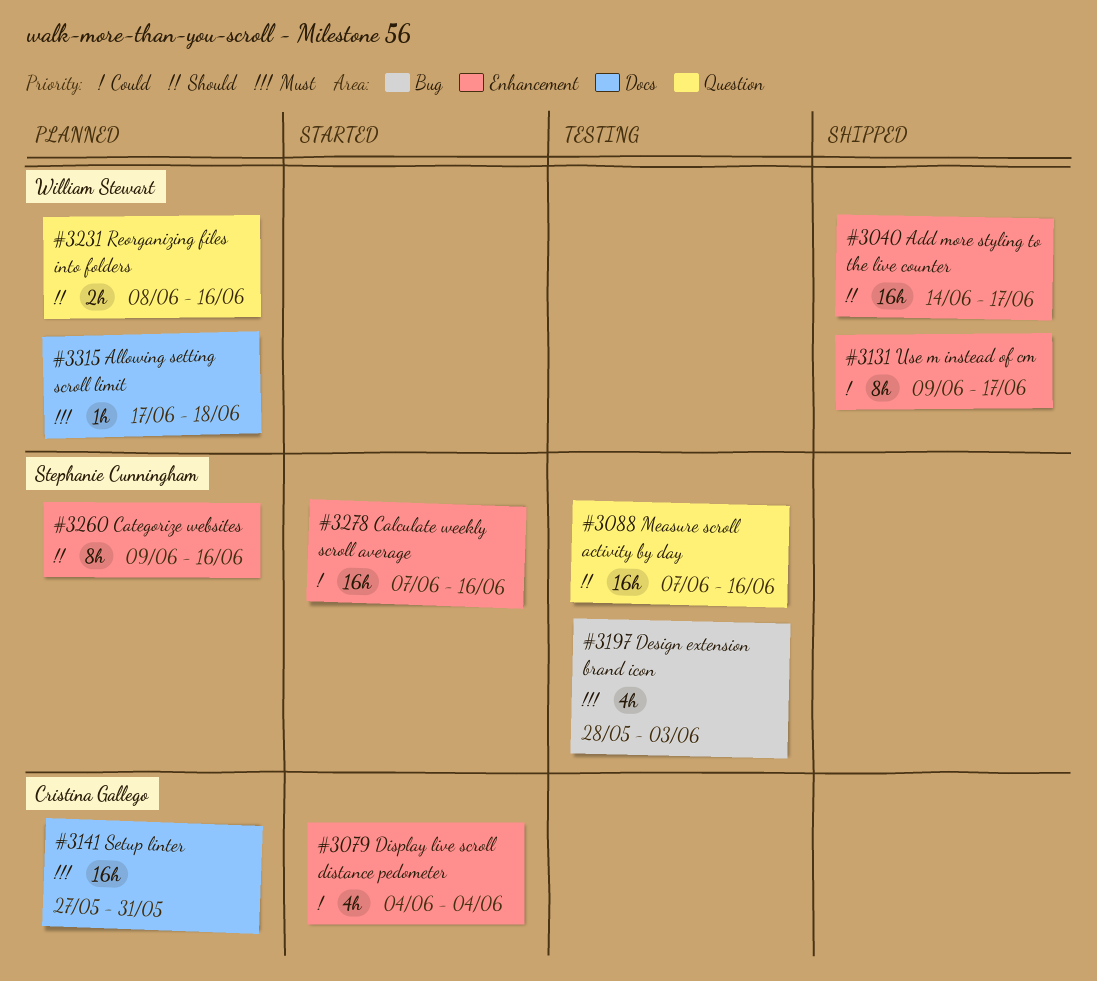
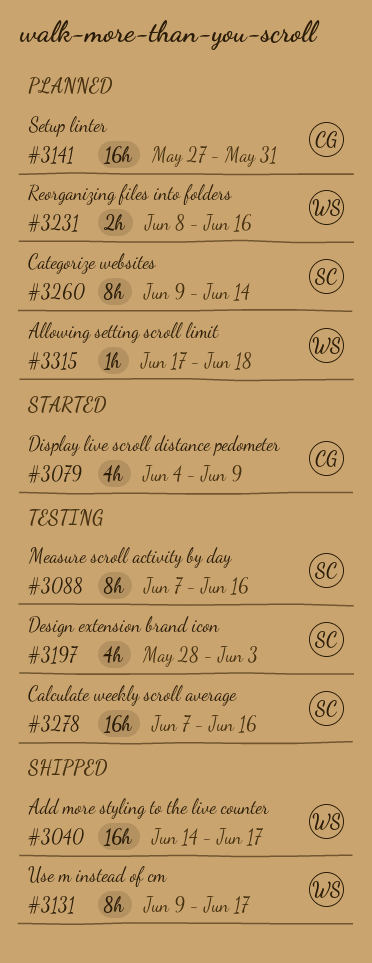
#3079, due: Jun 4 -> Jun 9
#3088, estimate: 16h -> 8h
#3260, due: Jun 16 -> Jun 14
#3278, status: Started -> Testing

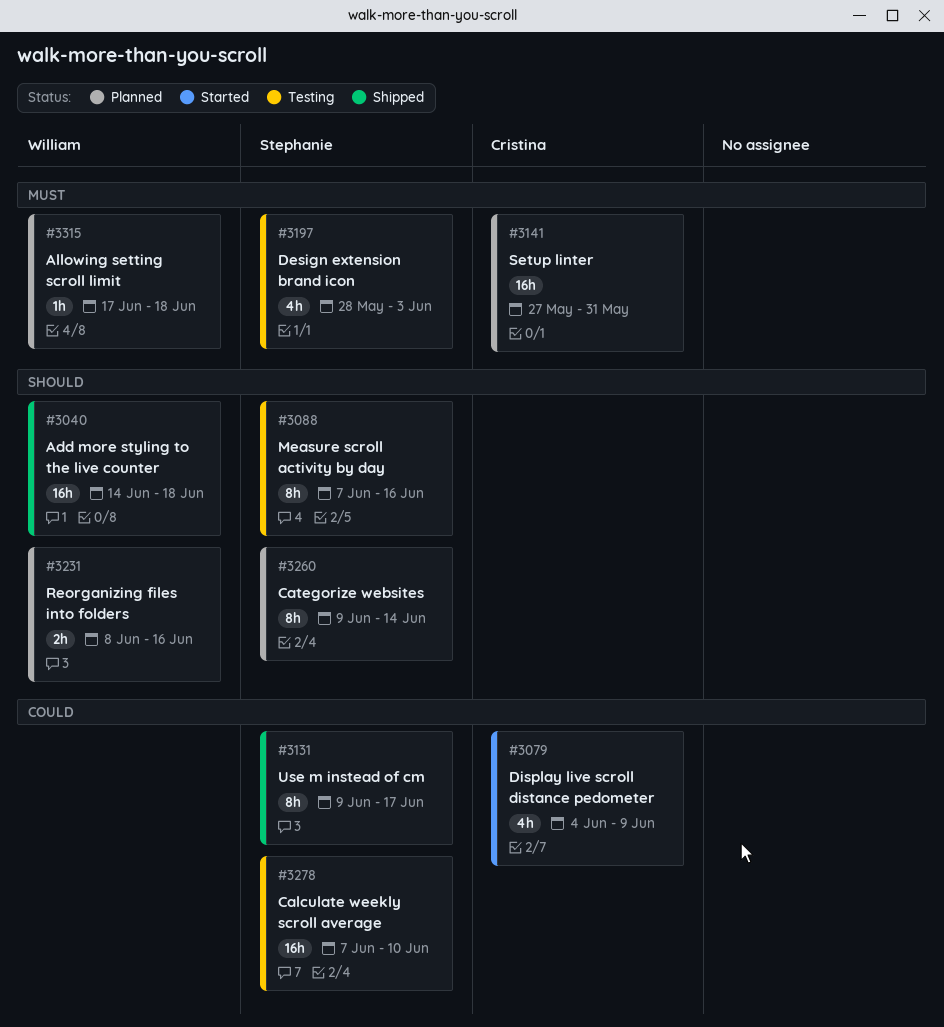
#3040, due: Jun 17 -> Jun 18
#3131, owner: William -> Stephanie
#3278, due: Jun 16 -> Jun 10

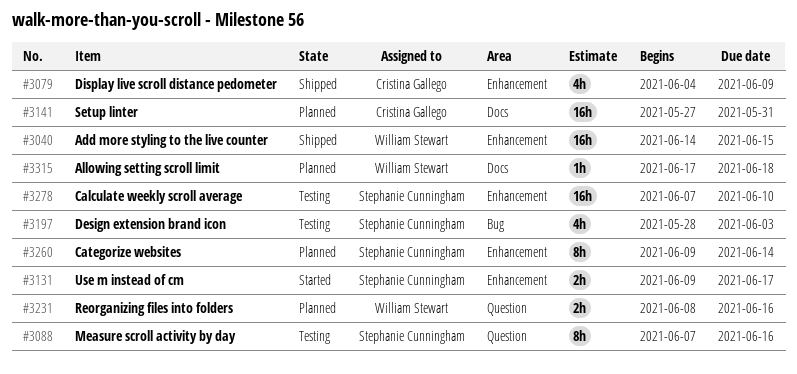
#3040, due: Jun 18 -> Jun 15
#3079, status: Started -> Shipped
#3131, status: Shipped -> Started
#3131, estimate: 8h -> 2h

